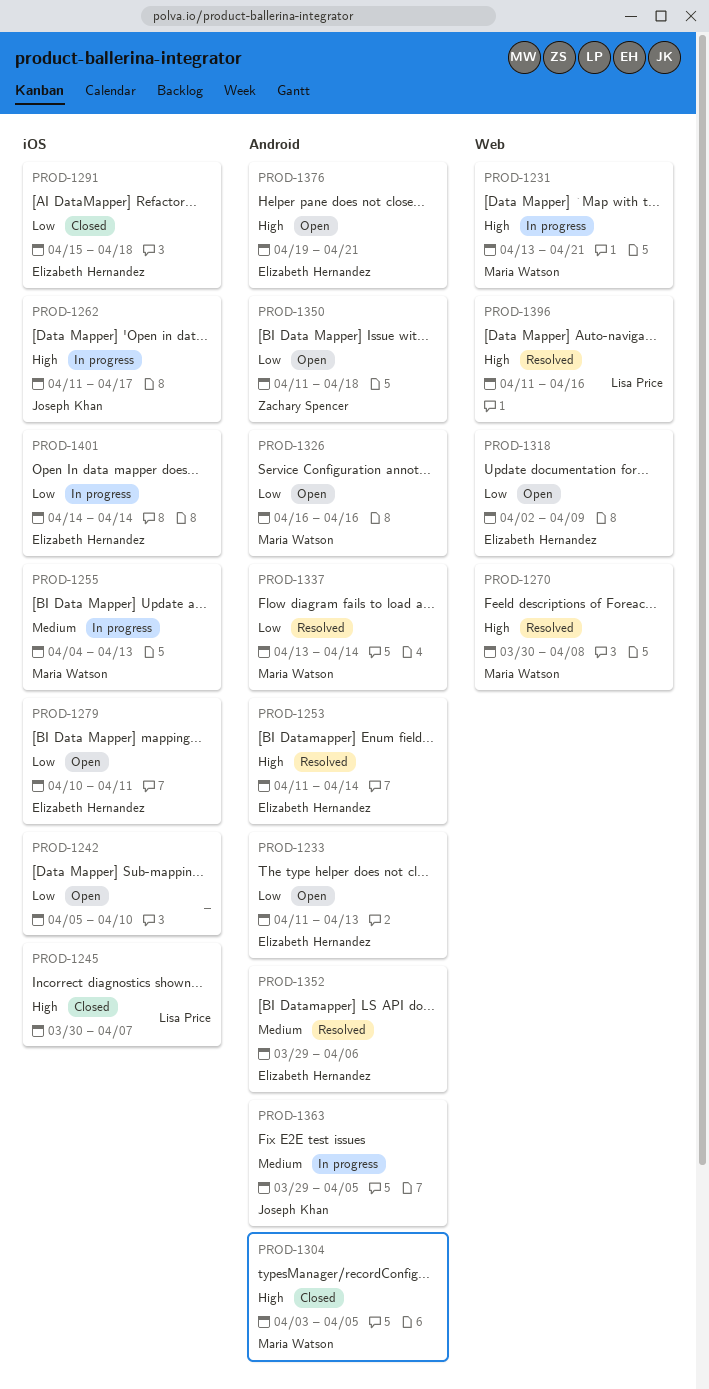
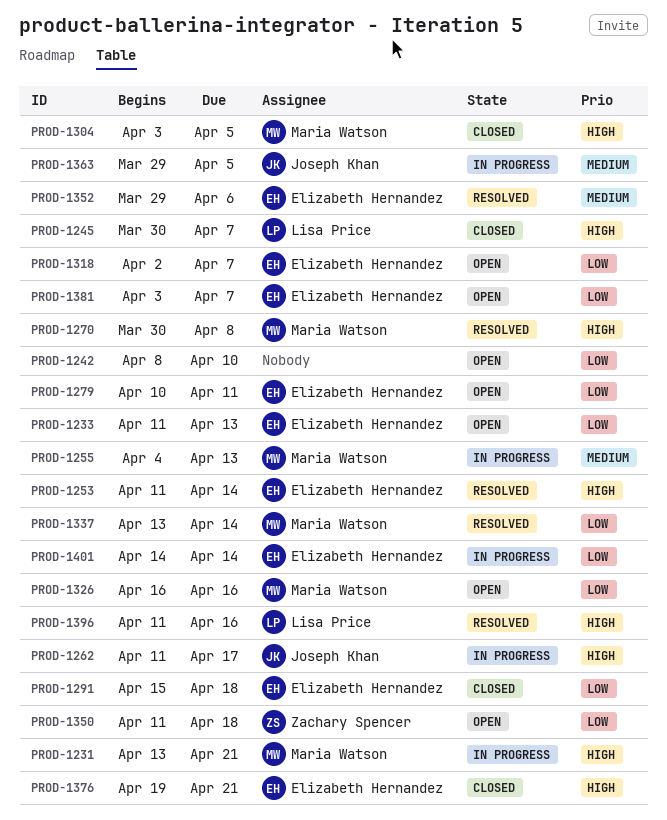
PROD-1242, start: Apr 5 -> Apr 8
PROD-1318, due: Apr 9 -> Apr 7
PROD-1376, status: Open -> Closed
PROD-1381: none -> present

